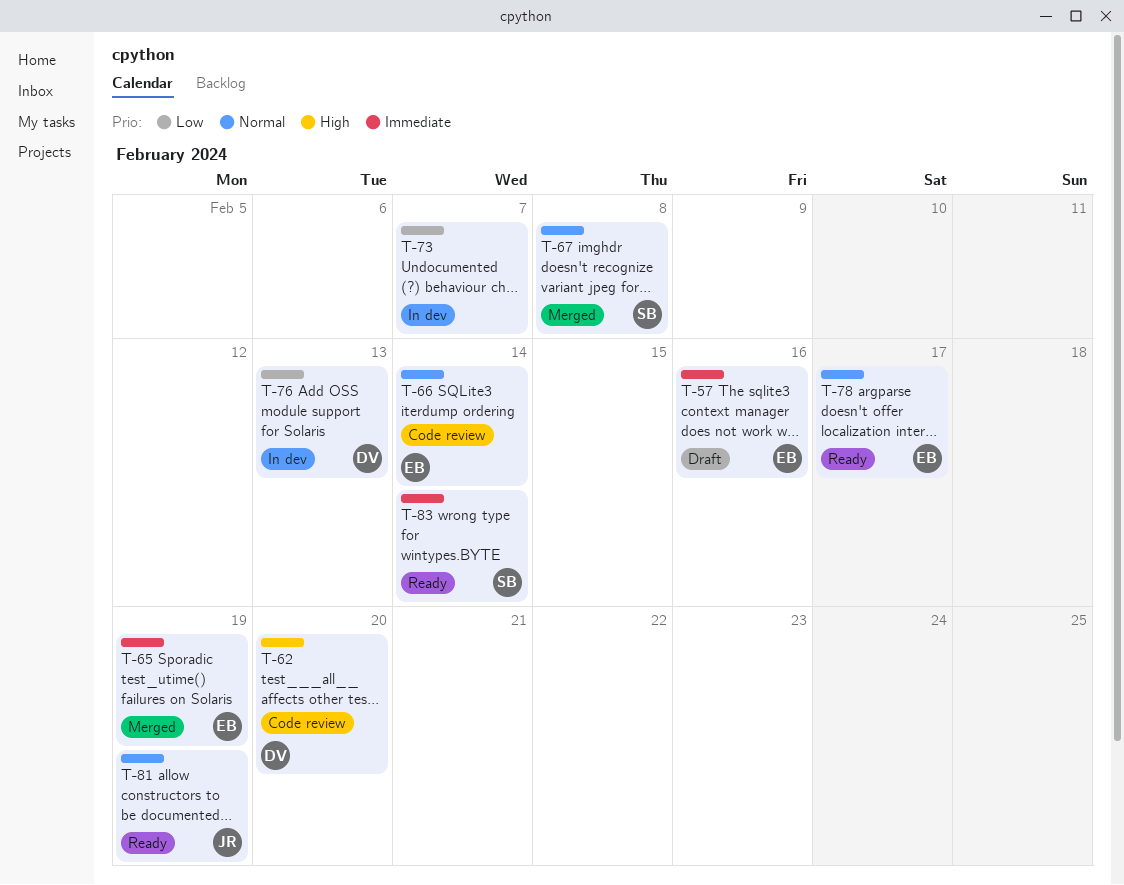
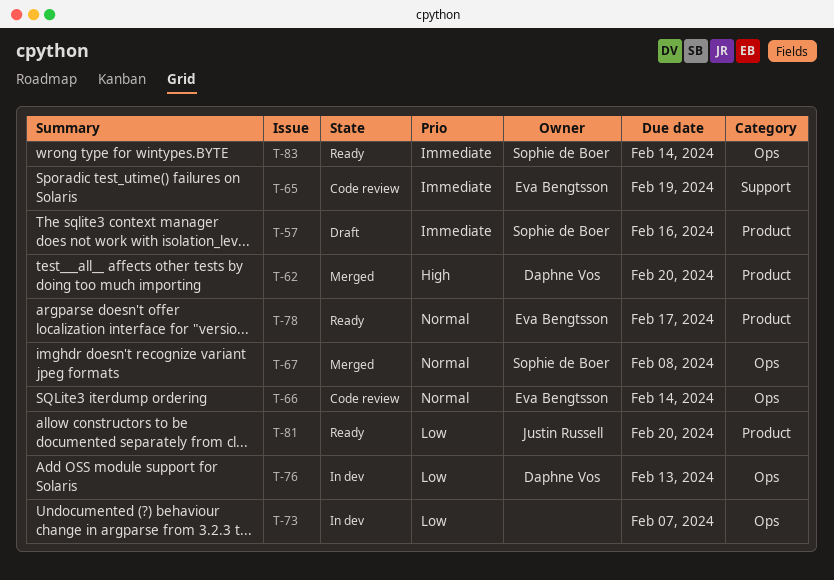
T-57, owner: Eva Bengtsson -> Sophie de Boer
T-62, status: Code review -> Merged
T-65, status: Merged -> Code review
T-81, priority: Normal -> Low
T-81, due: Feb 19 -> Feb 20

